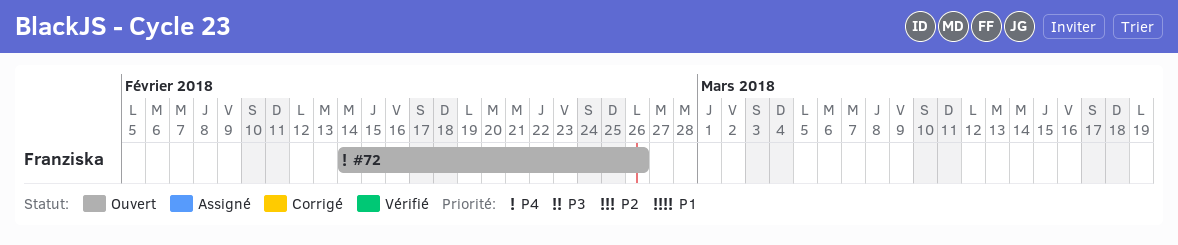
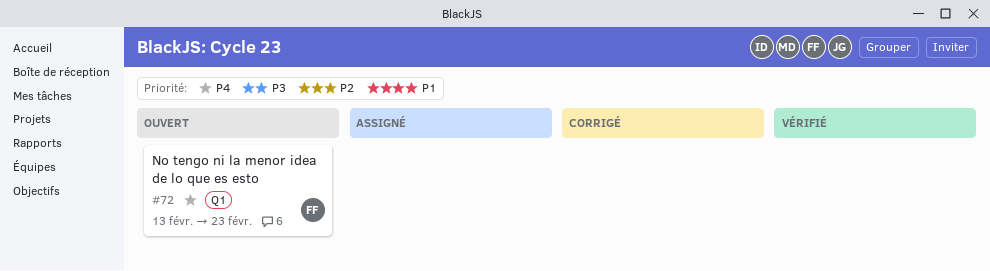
#72, start: Feb 14 -> Feb 13
#72, due: Feb 26 -> Feb 23

